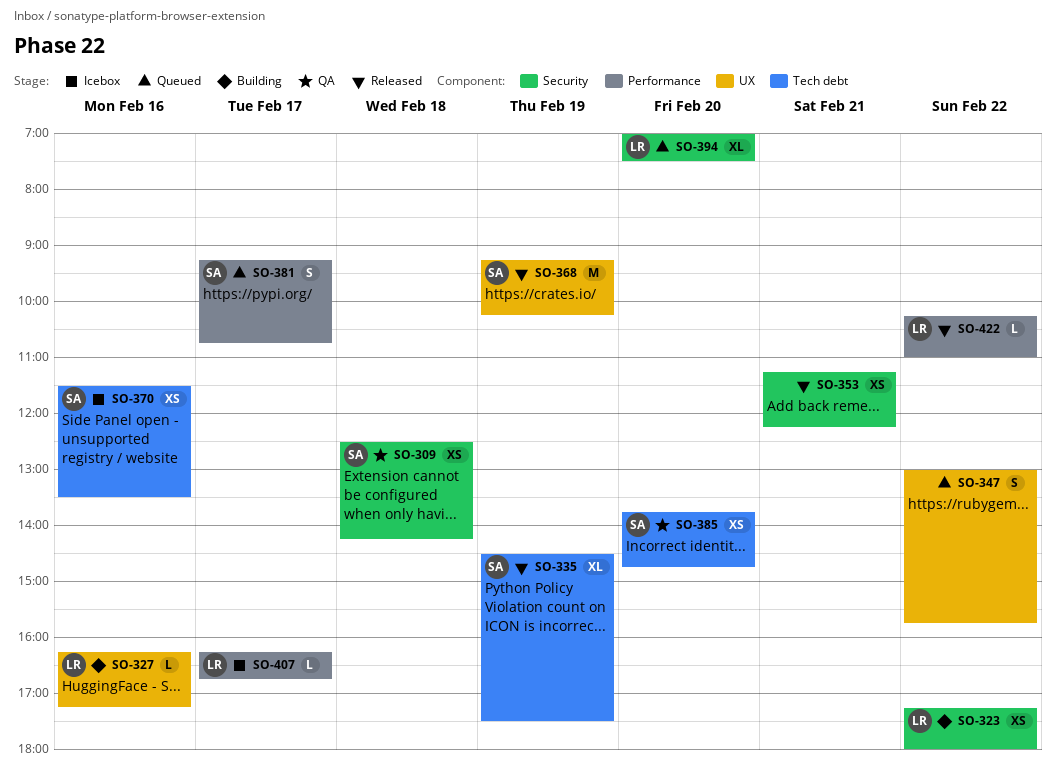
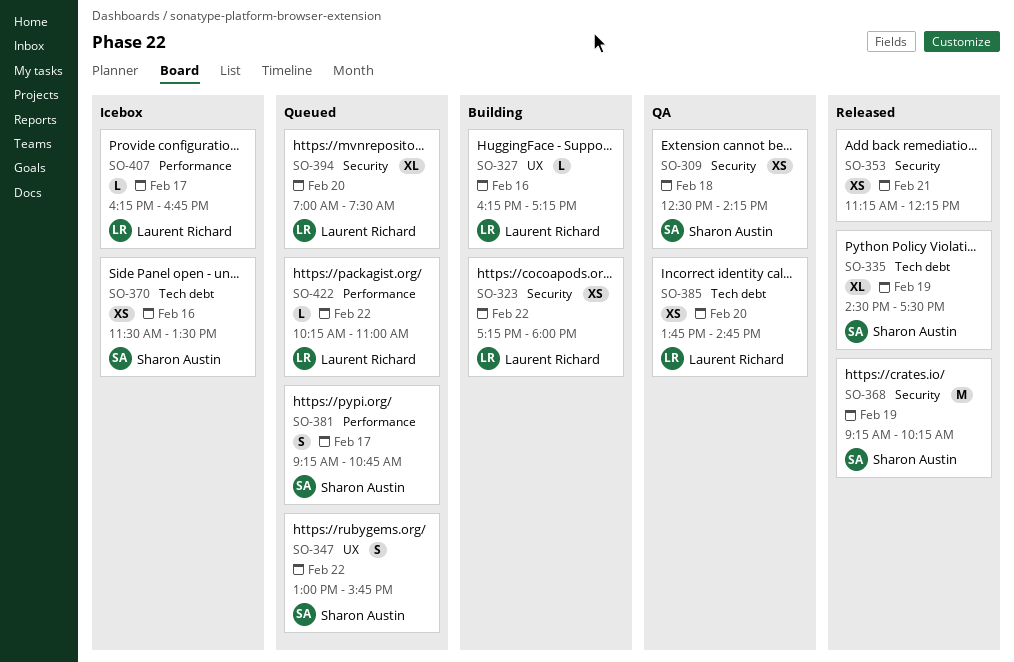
SO-347, owner: none -> Sharon Austin
SO-368, label: UX -> Security
SO-385, owner: Sharon Austin -> Laurent Richard
SO-422, status: Released -> Queued

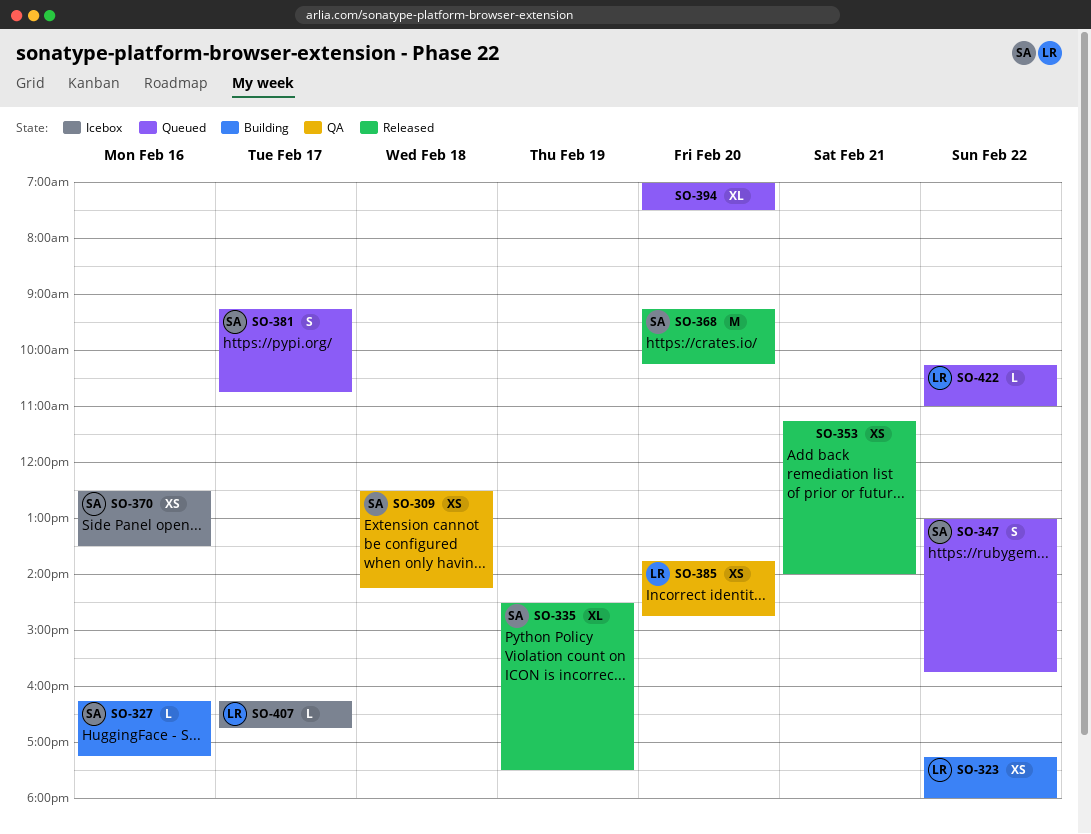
SO-327, owner: Laurent Richard -> Sharon Austin
SO-353, ends: 12:15 -> 14:00
SO-368, day: Feb 19 -> Feb 20
SO-370, begins: 11:30 -> 12:30
SO-394, owner: Laurent Richard -> none

